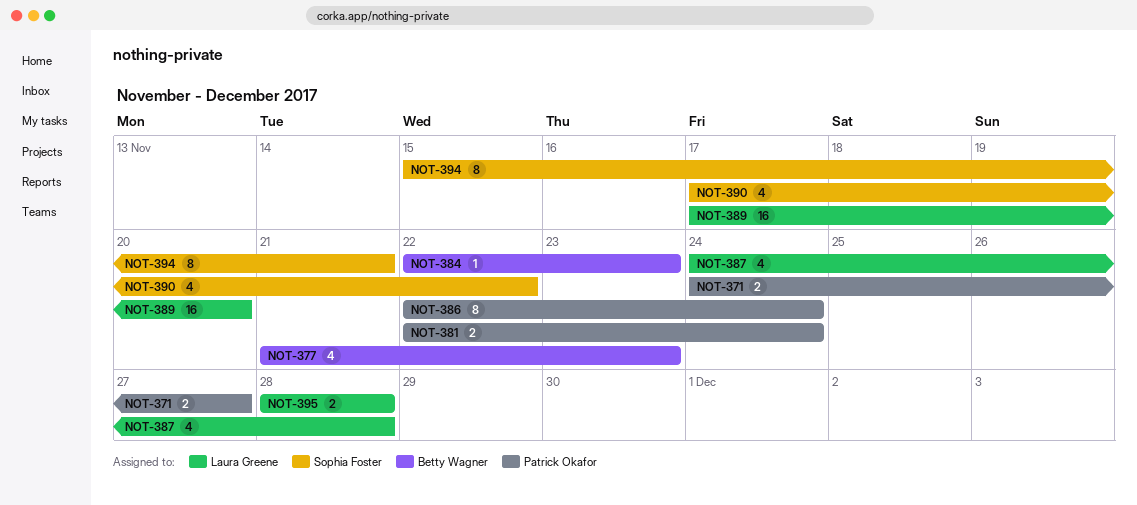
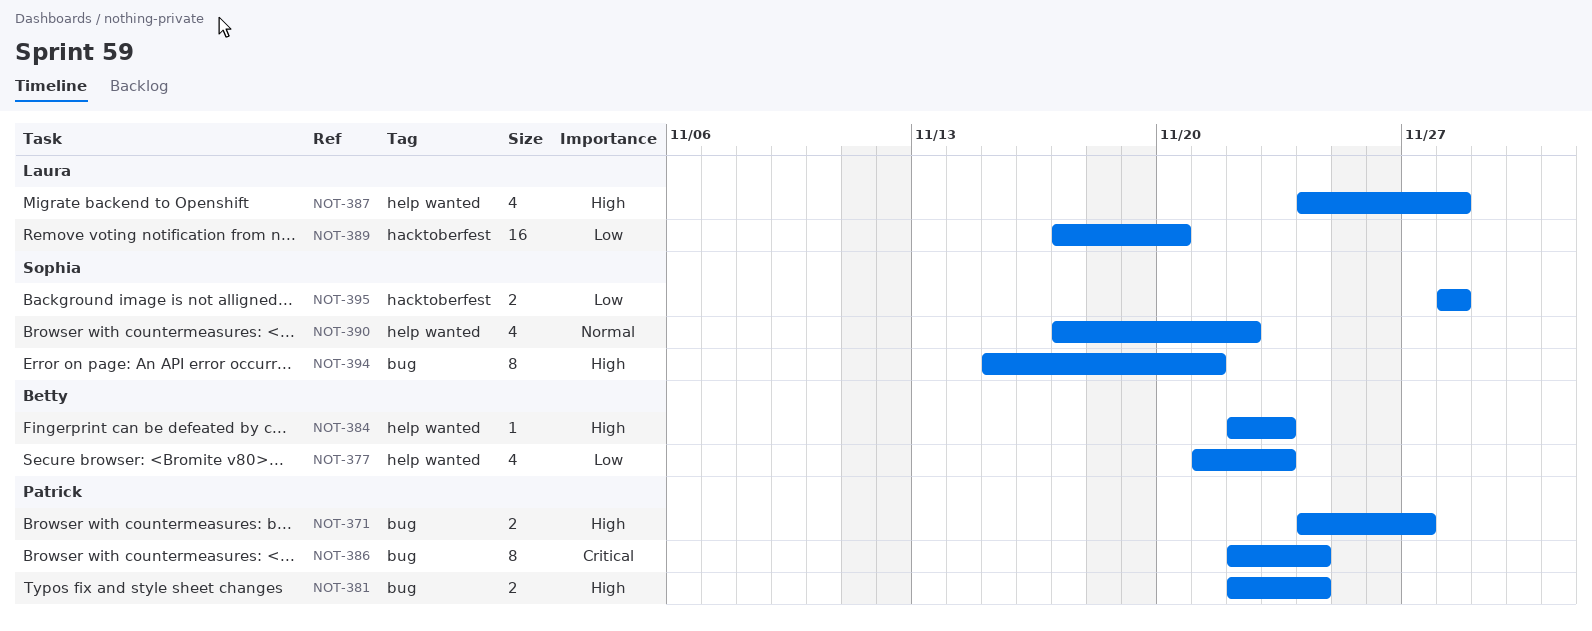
NOT-395, owner: Laura Greene -> Sophia Foster

